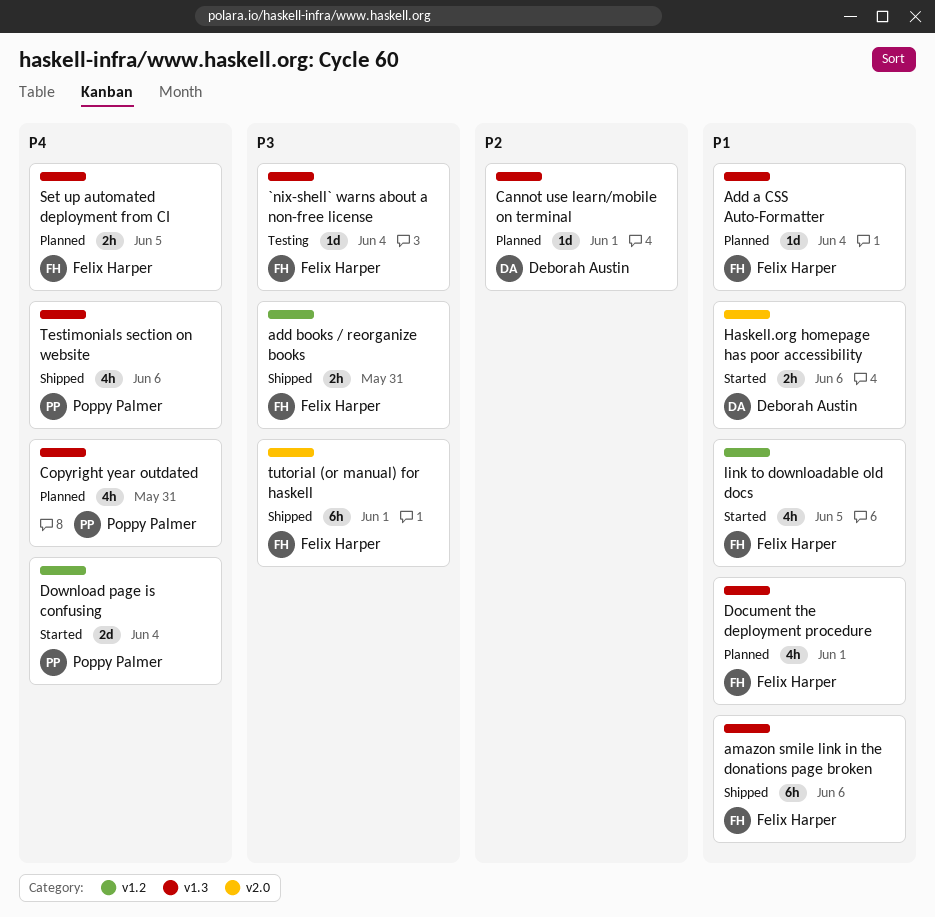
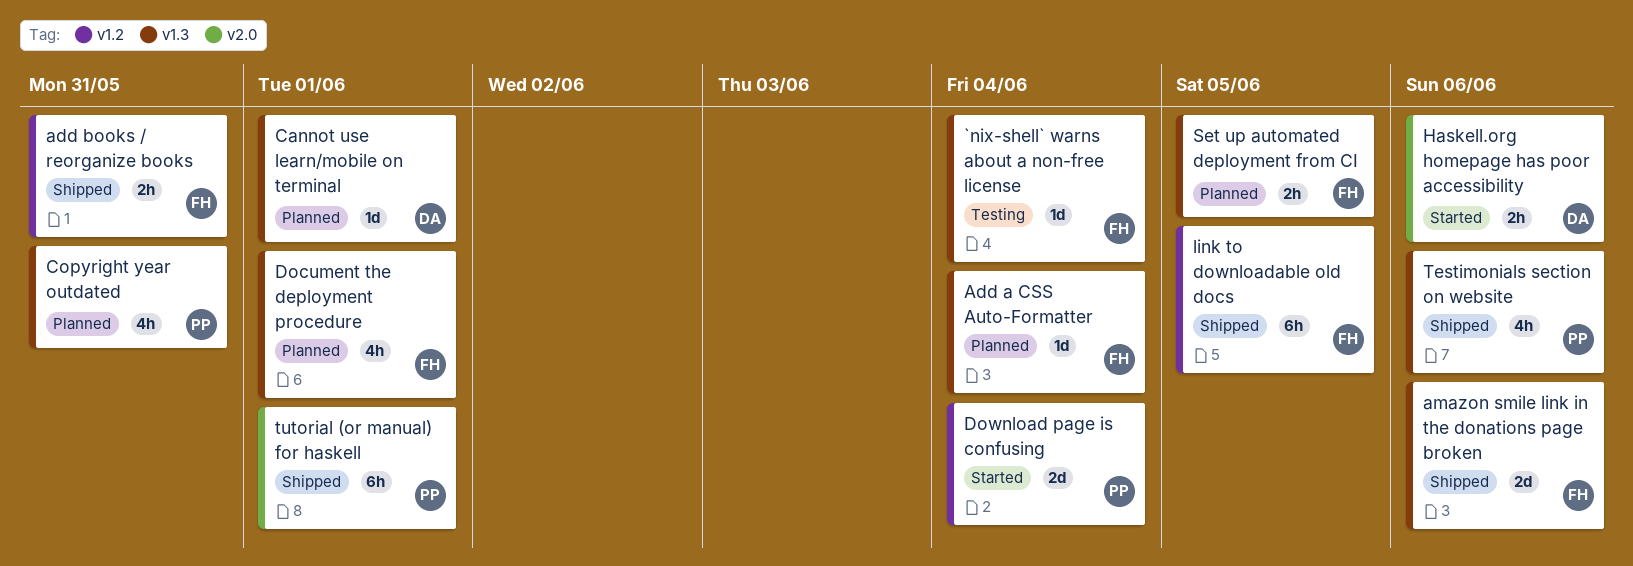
amazon smile link in the donations page broken, estimate: 6h -> 2d
link to downloadable old docs, status: Started -> Shipped
link to downloadable old docs, estimate: 4h -> 6h
tutorial (or manual) for haskell, owner: Felix Harper -> Poppy Palmer

